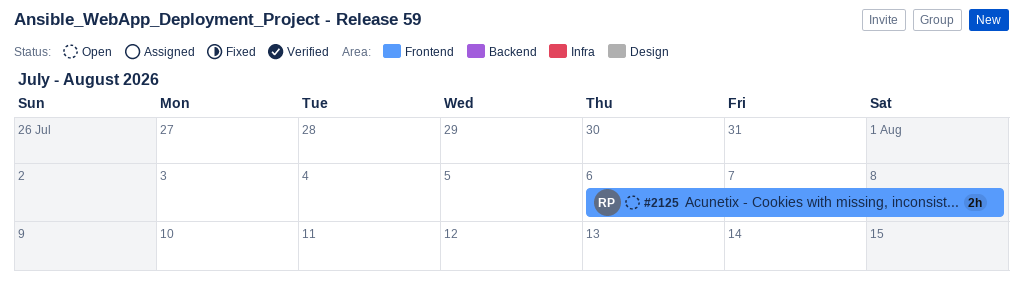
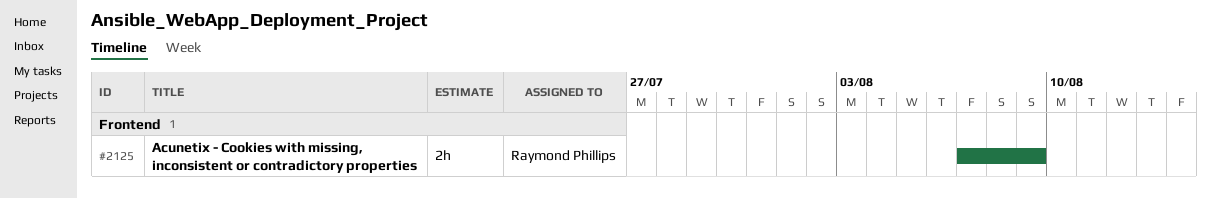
#2125, start: Aug 6 -> Aug 7
#2125, due: Aug 8 -> Aug 9

